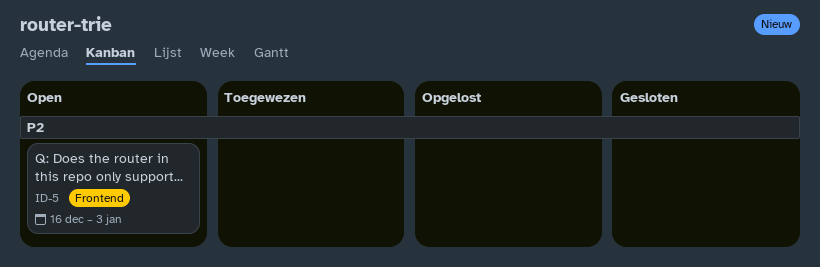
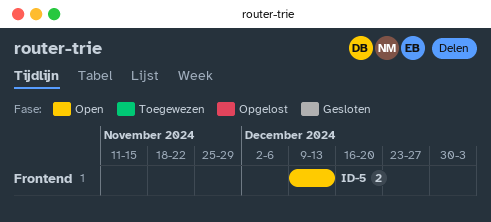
ID-5, start: Dec 16 -> Dec 9
ID-5, due: Jan 3 -> Dec 13

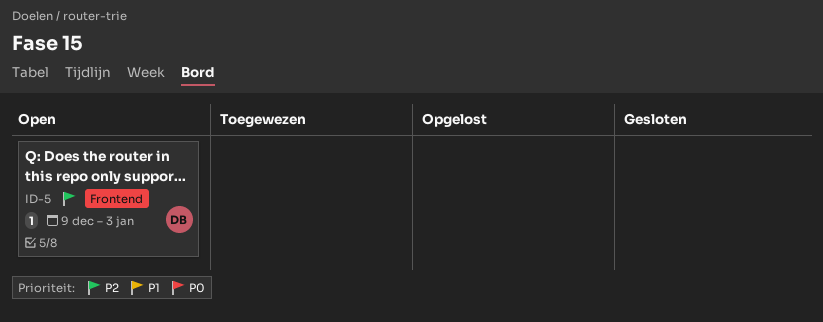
ID-5, estimate: 2 -> 1
ID-5, due: Dec 13 -> Jan 3

